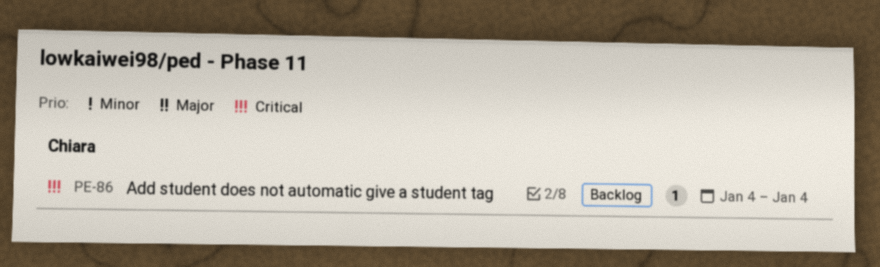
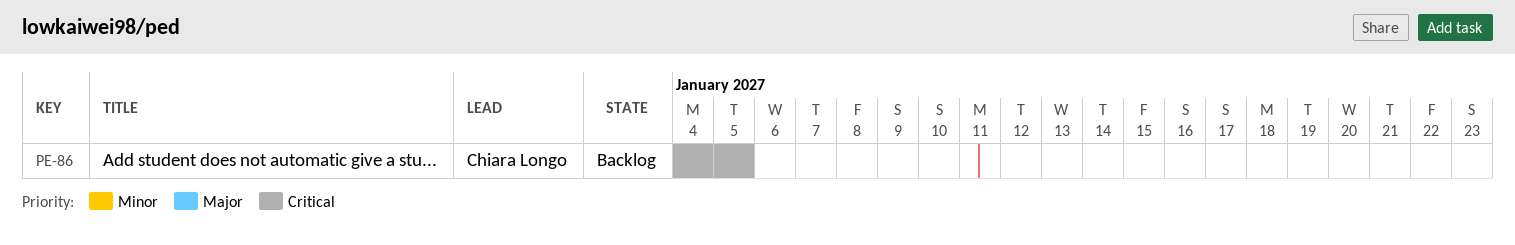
PE-86, due: Jan 4 -> Jan 5

